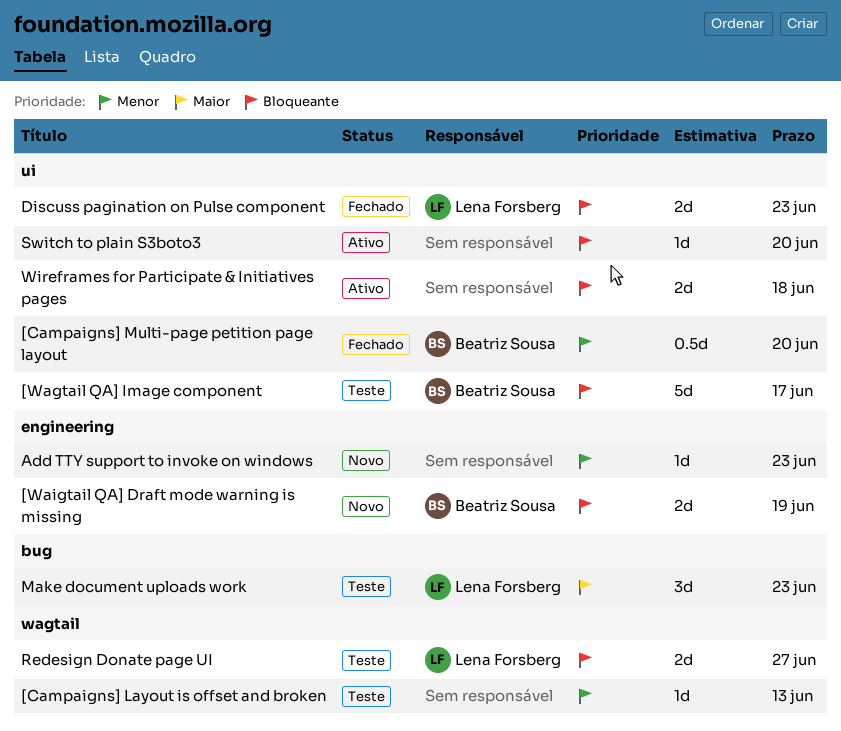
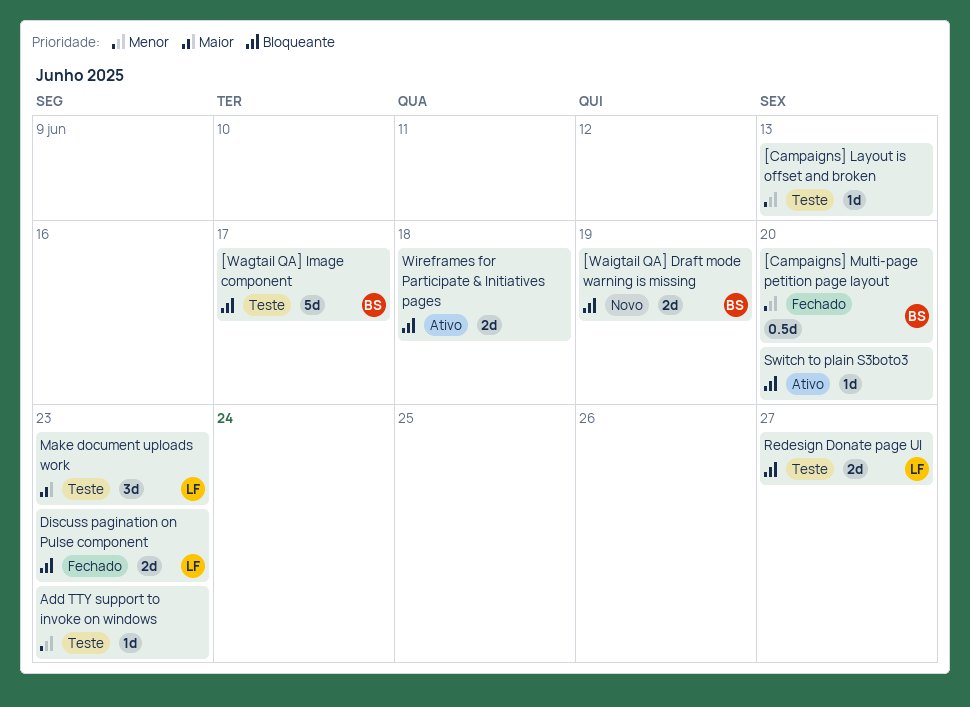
Add TTY support to invoke on windows, status: Novo -> Teste

